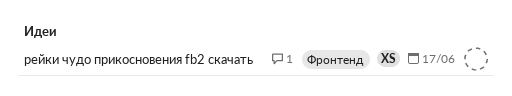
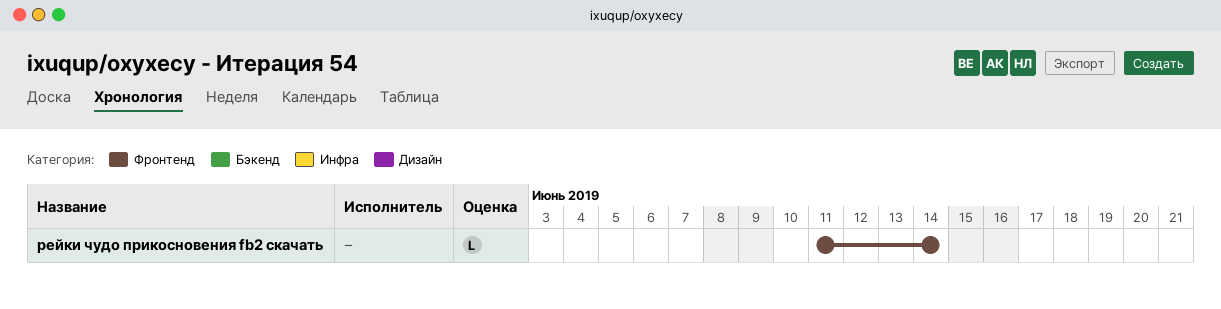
рейки чудо прикосновения fb2 скачать, estimate: XS -> L
рейки чудо прикосновения fb2 скачать, due: Jun 17 -> Jun 14

